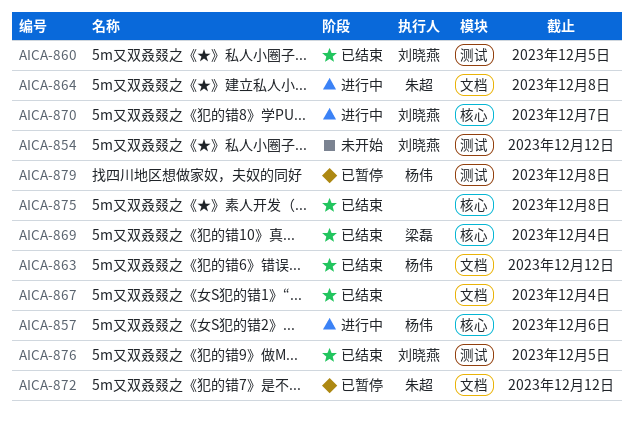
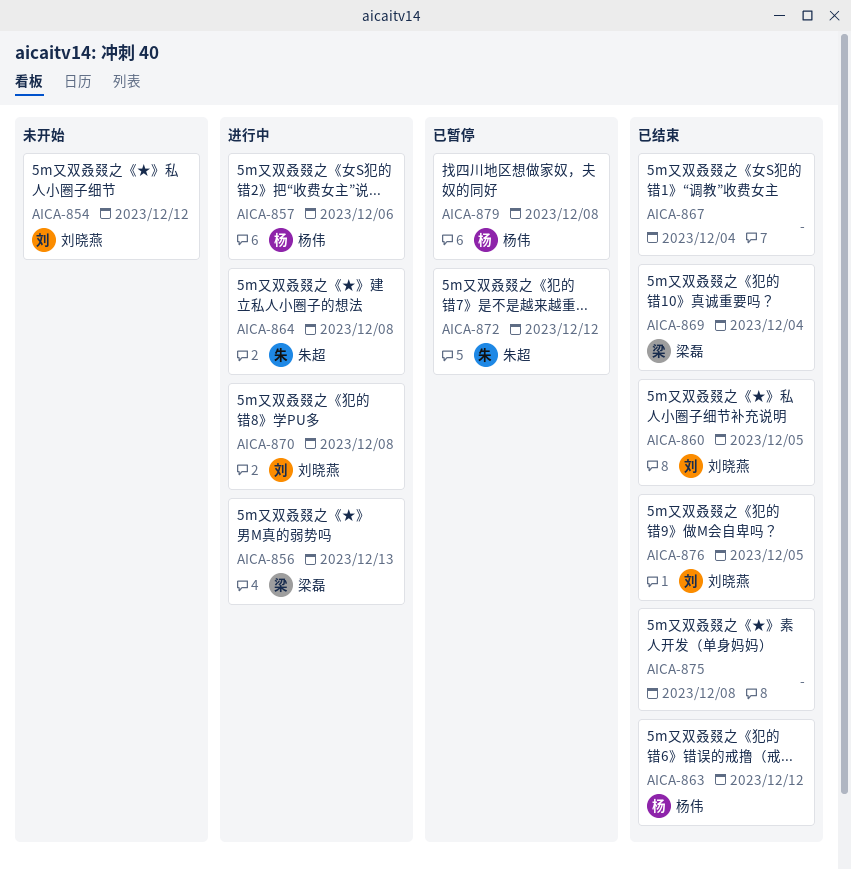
AICA-856: none -> present
AICA-870, due: Dec 7 -> Dec 8

